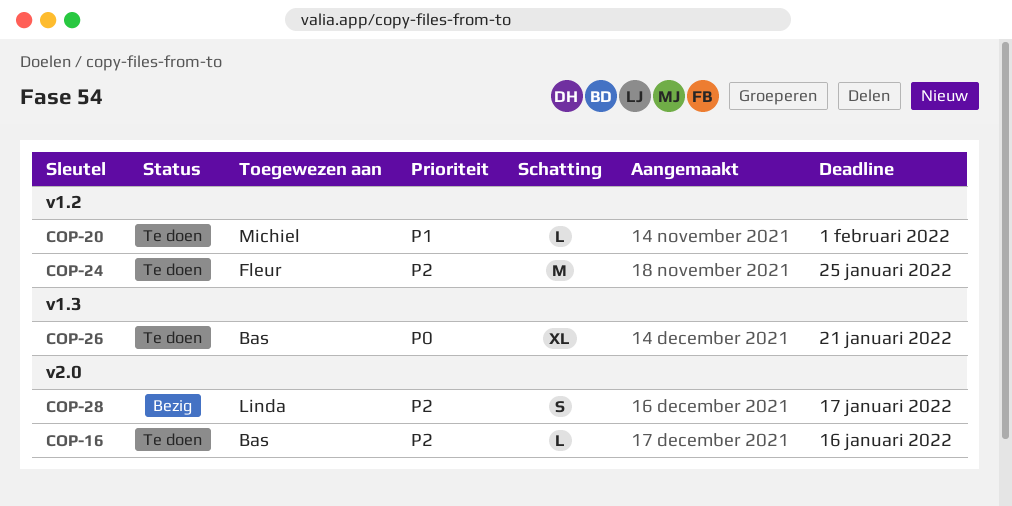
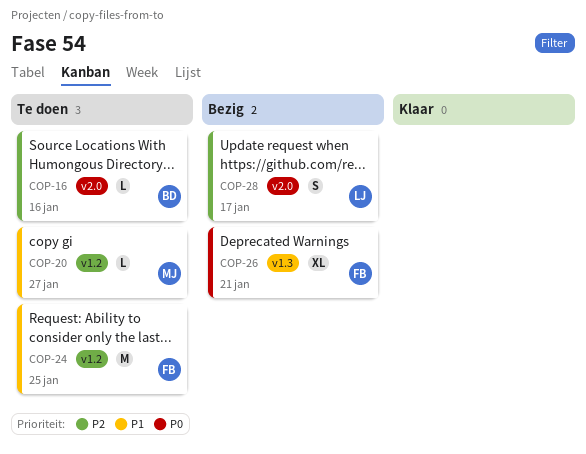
COP-20, due: Feb 1 -> Jan 27
COP-24, priority: P2 -> P1
COP-26, status: Te doen -> Bezig
COP-26, owner: Bas -> Fleur

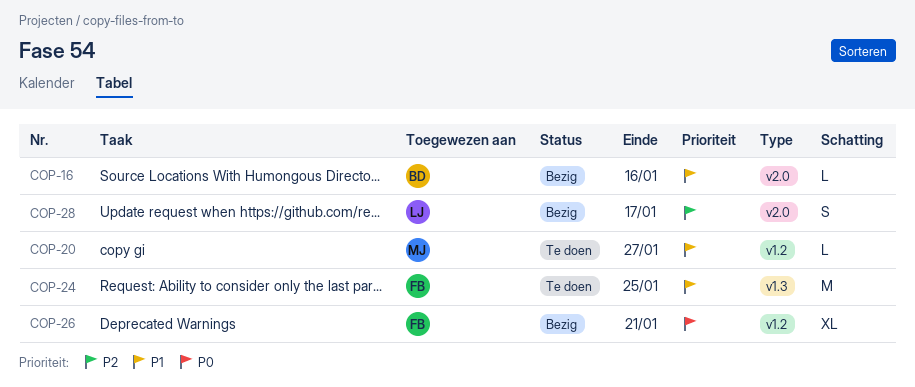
COP-16, status: Te doen -> Bezig
COP-16, priority: P2 -> P1
COP-24, label: v1.2 -> v1.3
COP-26, label: v1.3 -> v1.2

